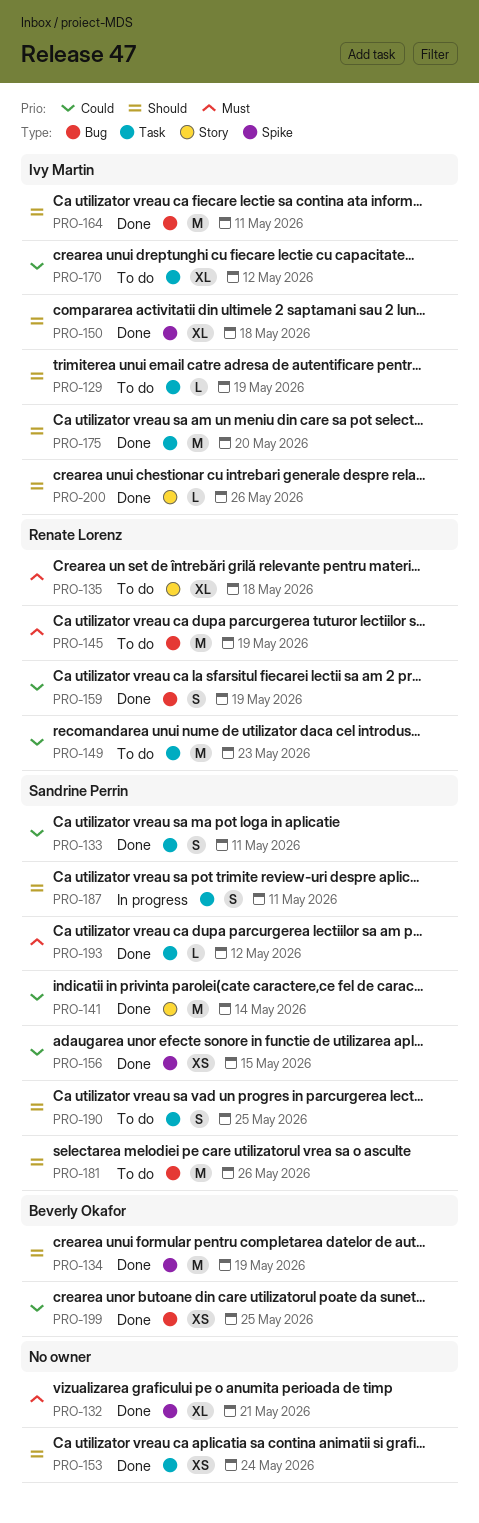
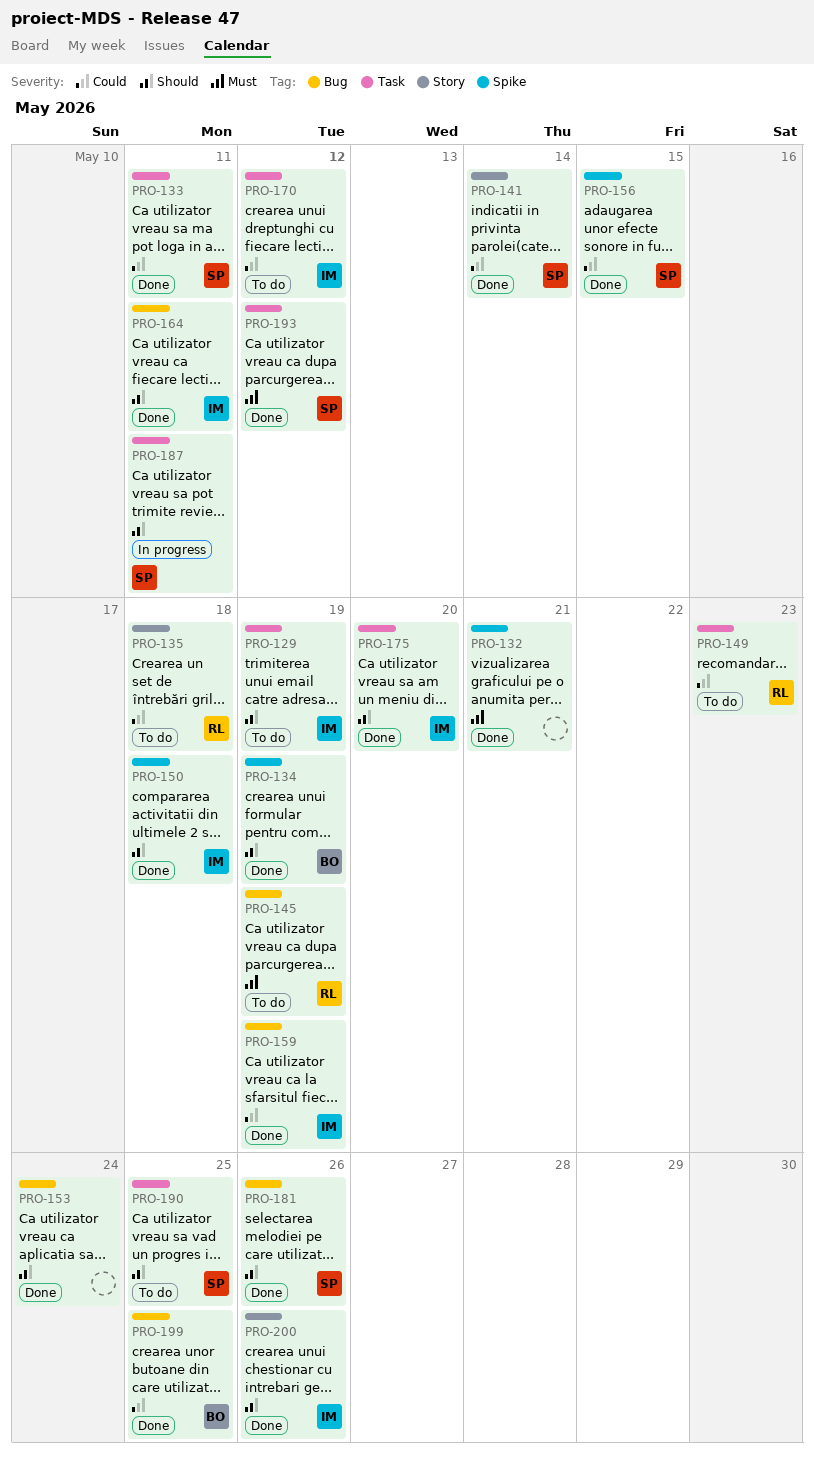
PRO-135, priority: Must -> Could
PRO-153, label: Task -> Bug
PRO-159, owner: Renate Lorenz -> Ivy Martin
PRO-181, status: To do -> Done

